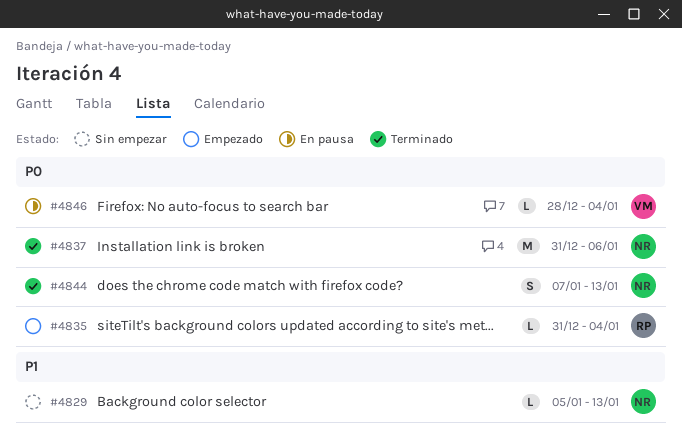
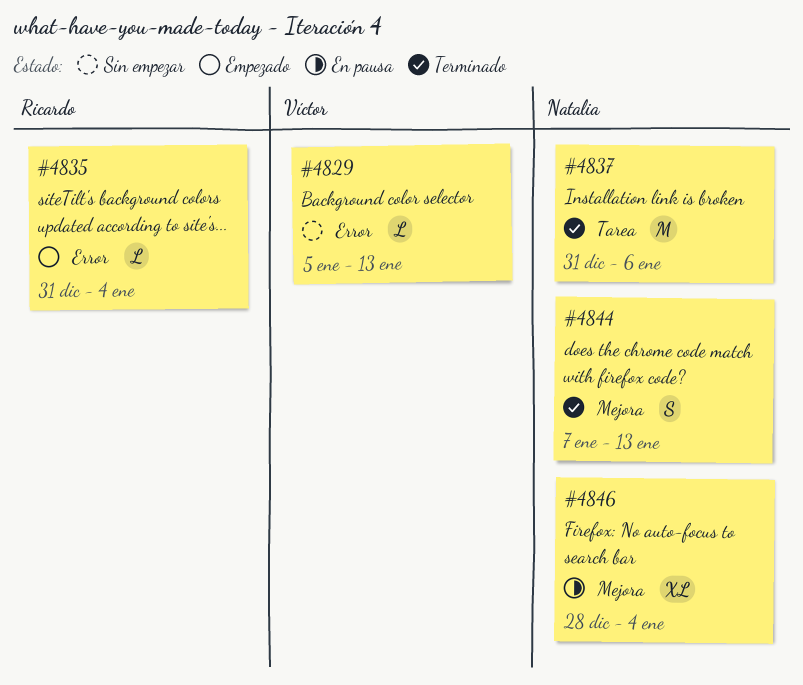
#4829, owner: Natalia -> Víctor
#4846, owner: Víctor -> Natalia
#4846, estimate: L -> XL

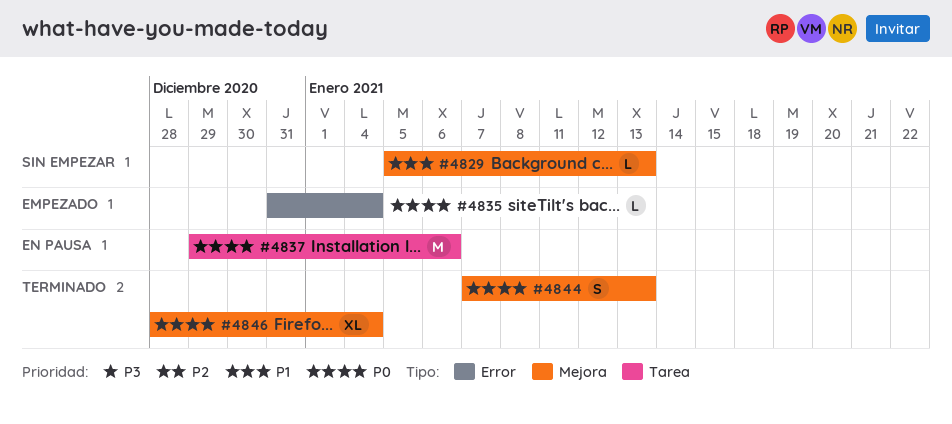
#4829, label: Error -> Mejora
#4837, status: Terminado -> En pausa
#4837, start: Dec 31 -> Dec 29
#4846, status: En pausa -> Terminado

